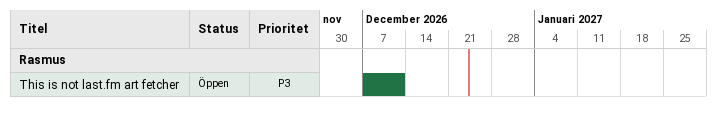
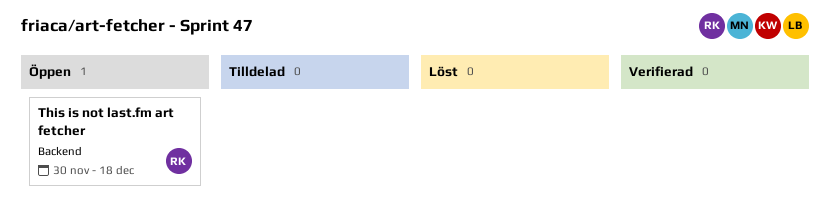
This is not last.fm art fetcher, start: Dec 7 -> Nov 30
This is not last.fm art fetcher, due: Dec 11 -> Dec 18

